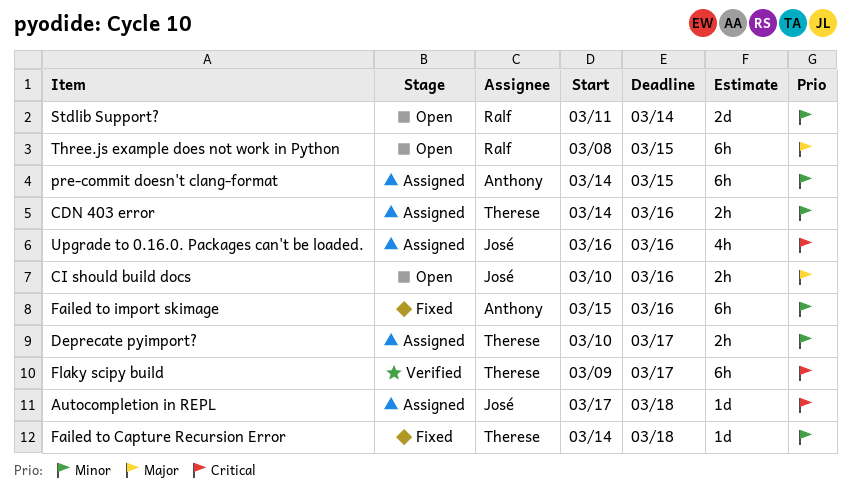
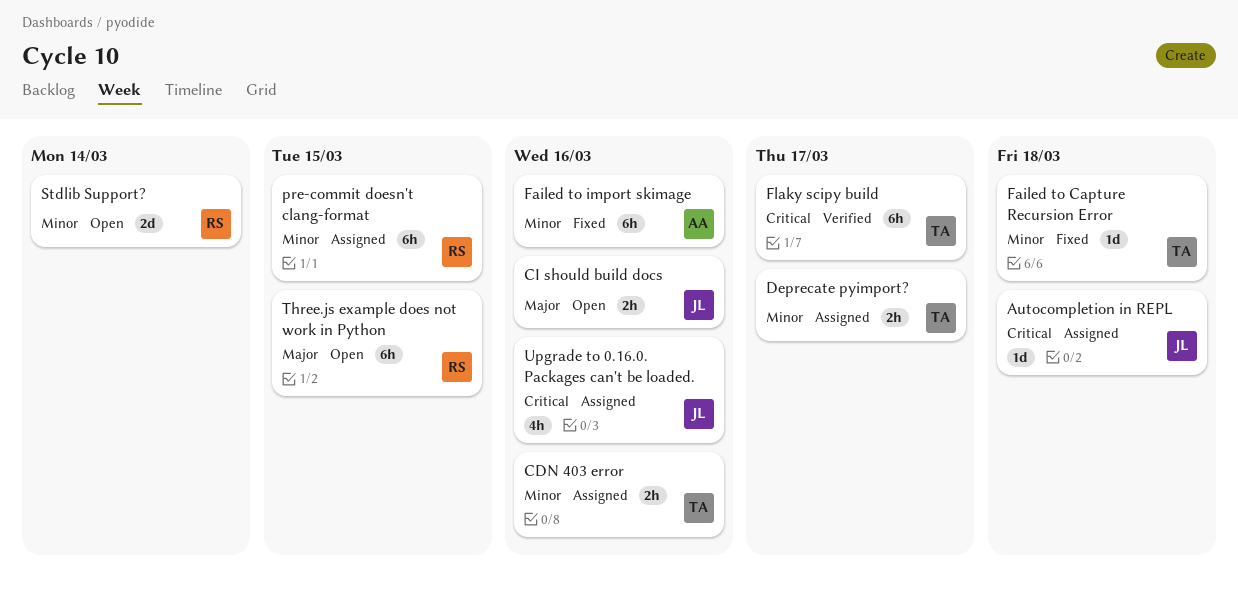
pre-commit doesn't clang-format, owner: Anthony -> Ralf

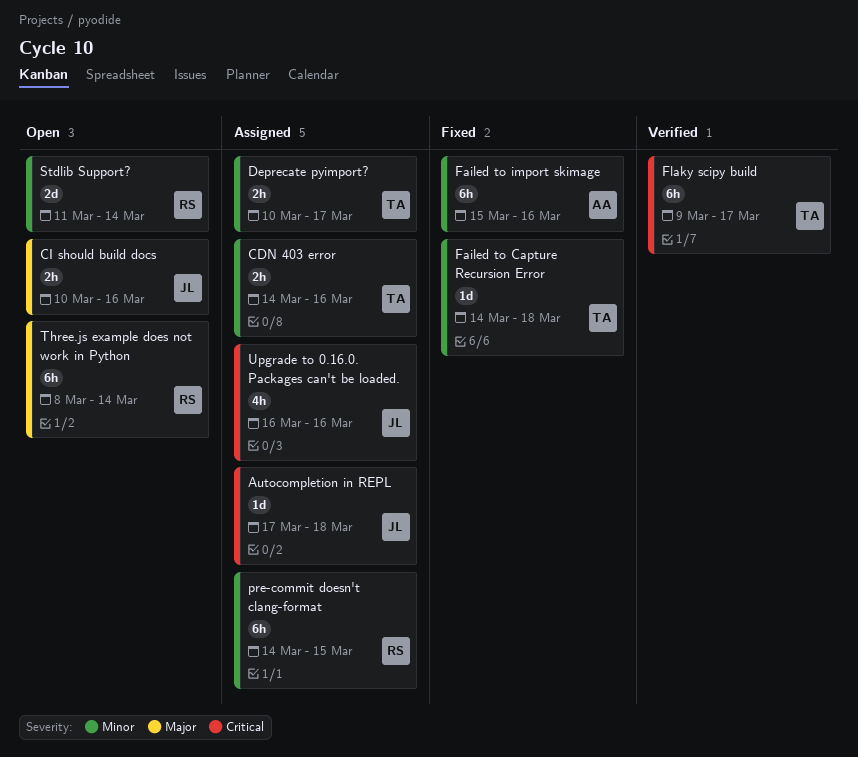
Three.js example does not work in Python, due: Mar 15 -> Mar 14

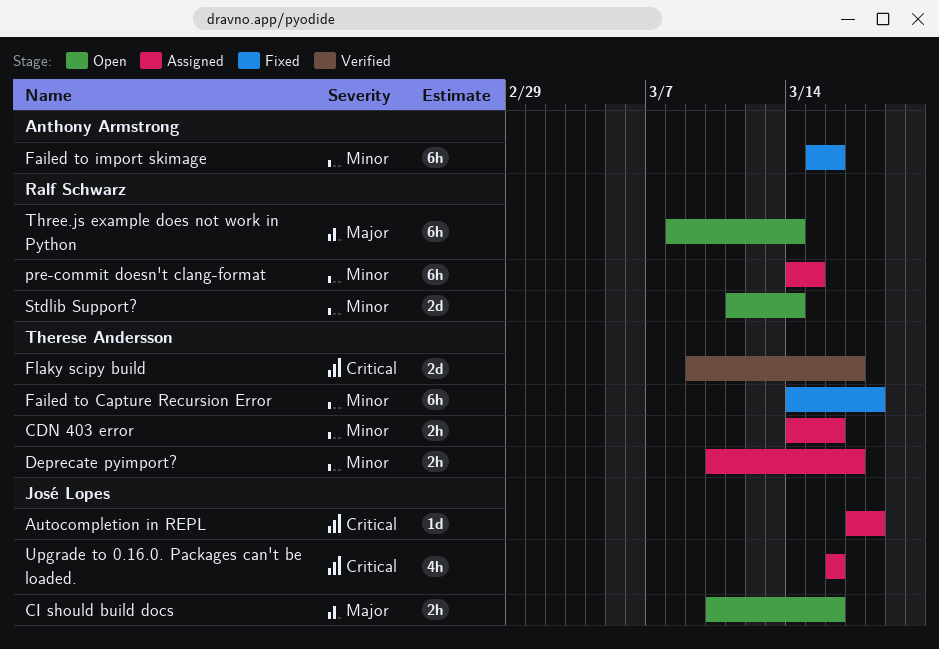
Failed to Capture Recursion Error, estimate: 1d -> 6h
Flaky scipy build, estimate: 6h -> 2d

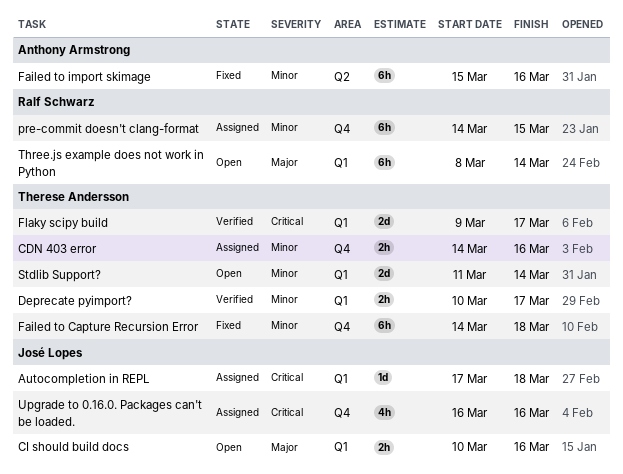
Deprecate pyimport?, status: Assigned -> Verified
Stdlib Support?, owner: Ralf Schwarz -> Therese Andersson

